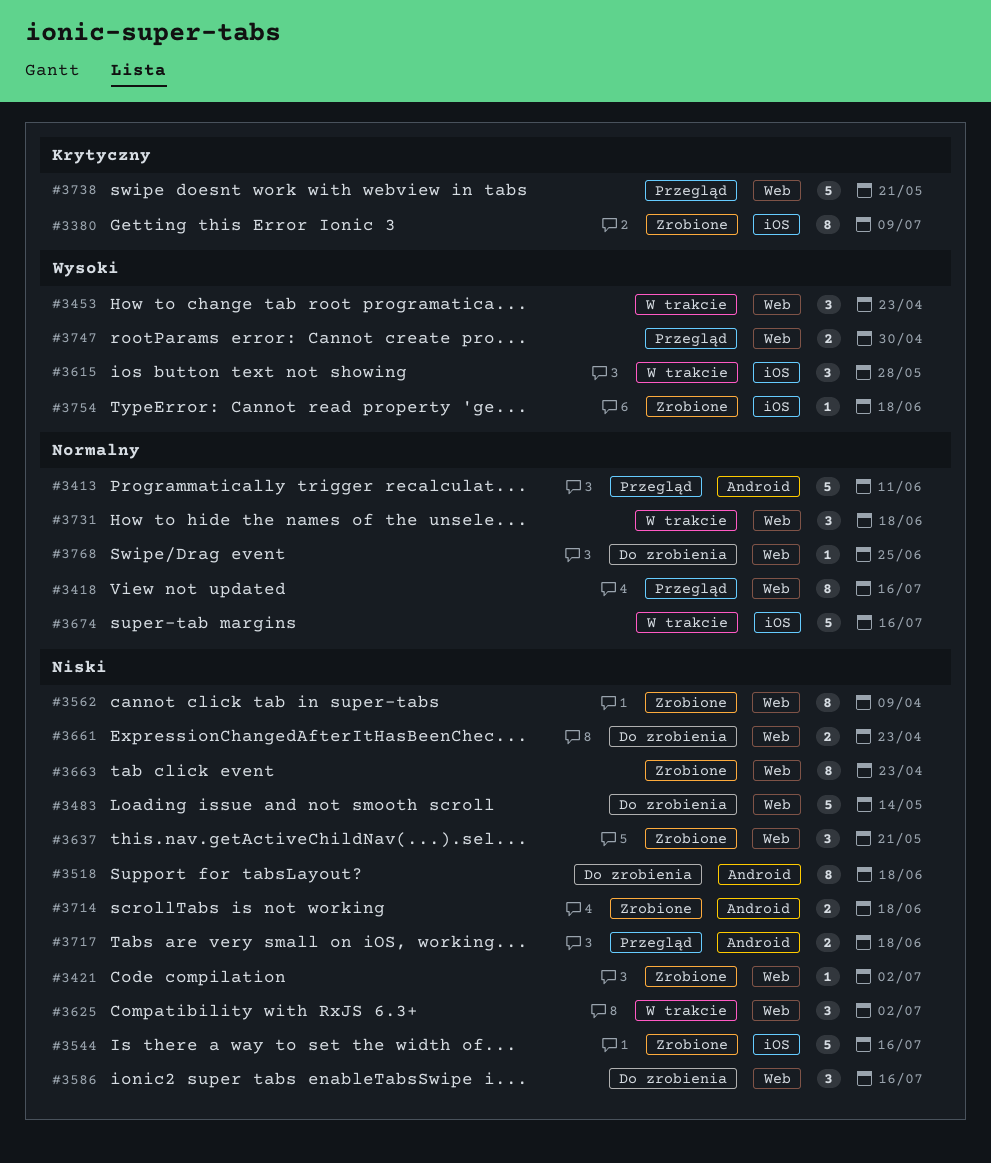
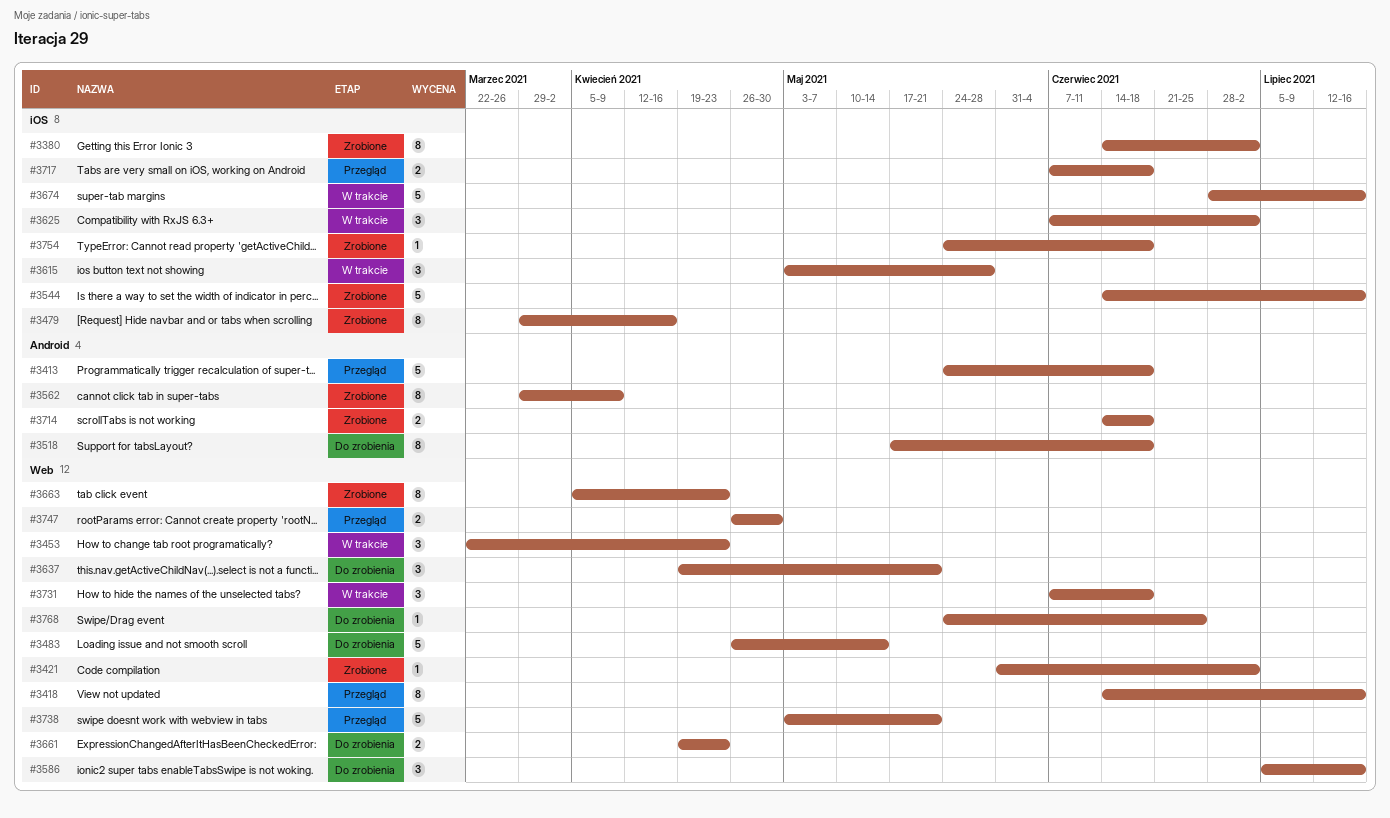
#3380, due: Jul 9 -> Jul 2
#3413, due: Jun 11 -> Jun 18
#3479: none -> present
#3562, label: Web -> Android
#3625, label: Web -> iOS
#3637, status: Zrobione -> Do zrobienia
#3717, label: Android -> iOS

